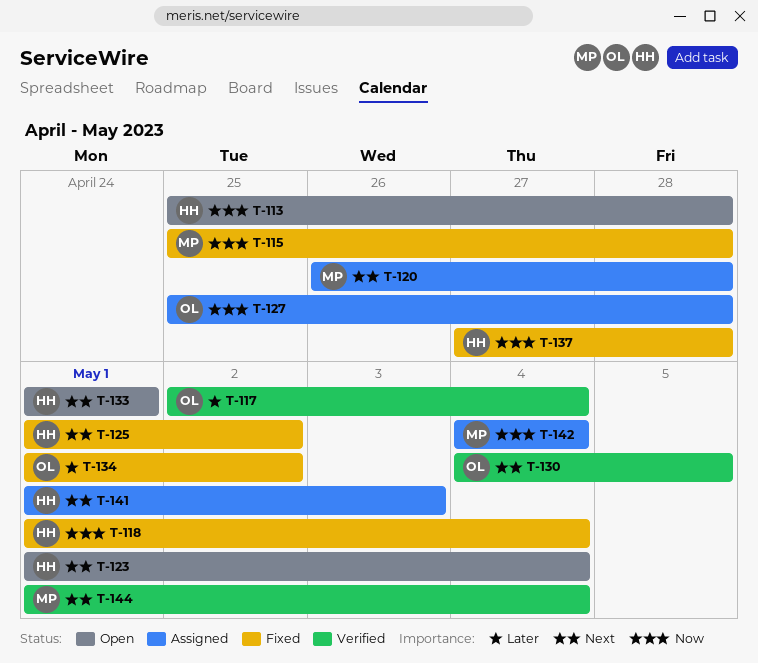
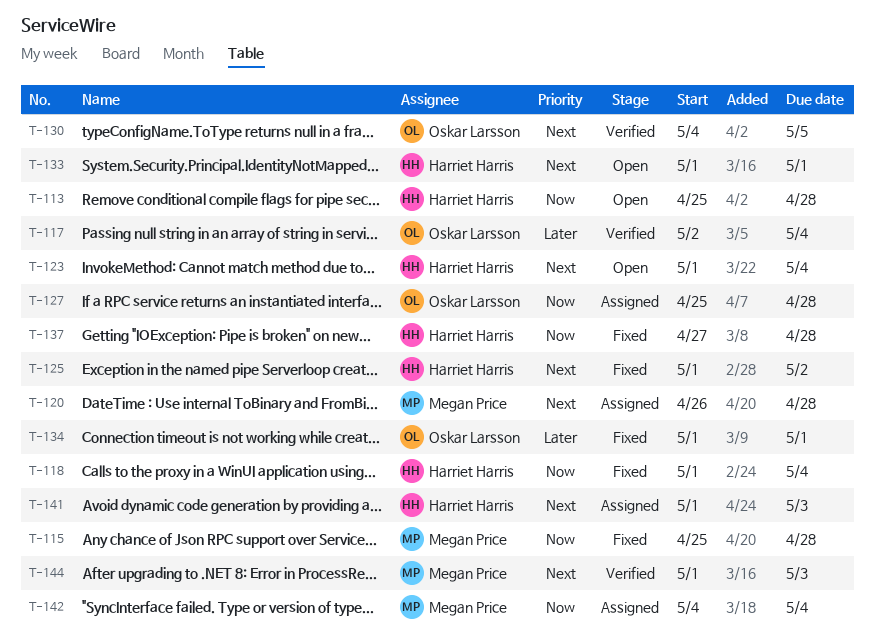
T-134, due: May 2 -> May 1
T-144, due: May 4 -> May 3

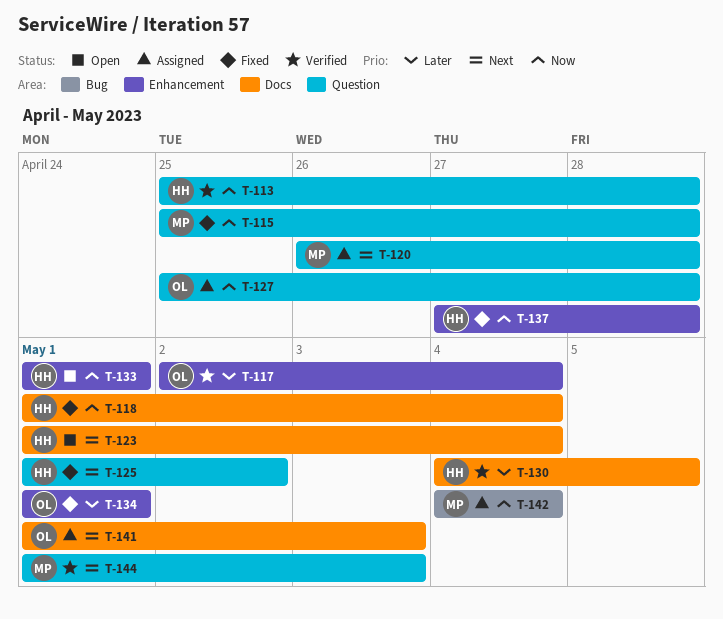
T-113, status: Open -> Verified
T-130, owner: Oskar Larsson -> Harriet Harris
T-130, priority: Next -> Later
T-133, priority: Next -> Now
T-141, owner: Harriet Harris -> Oskar Larsson

